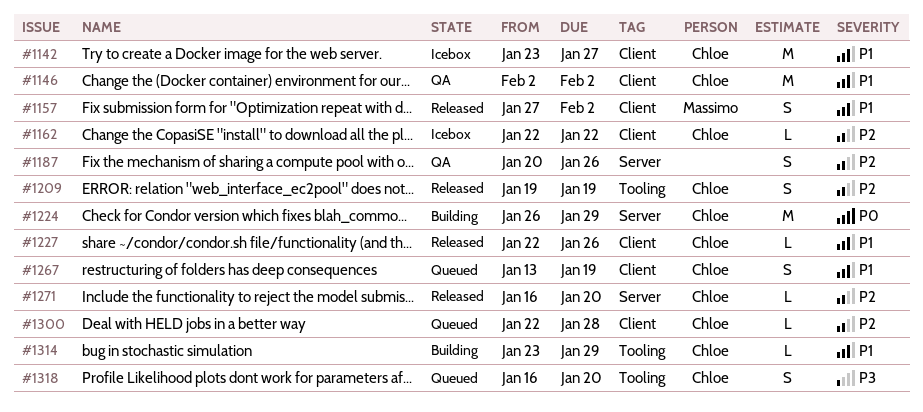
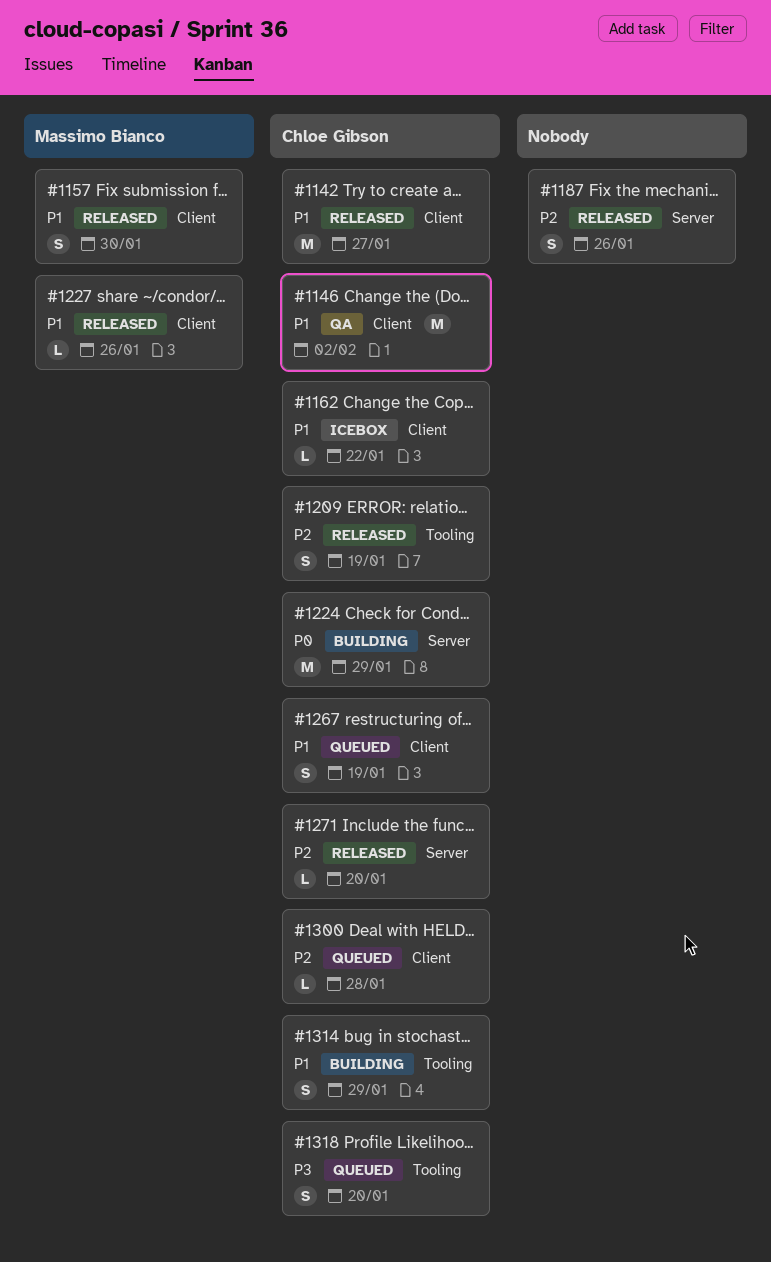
#1142, status: Icebox -> Released
#1157, due: Feb 2 -> Jan 30
#1162, priority: P2 -> P1
#1187, status: QA -> Released
#1227, owner: Chloe Gibson -> Massimo Bianco
#1314, estimate: L -> S

